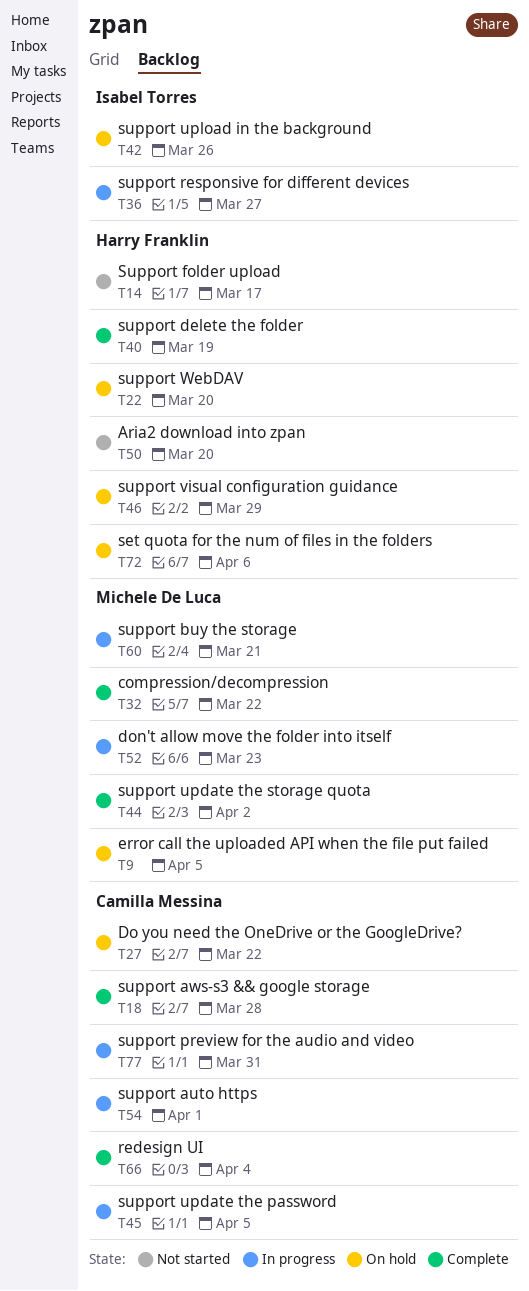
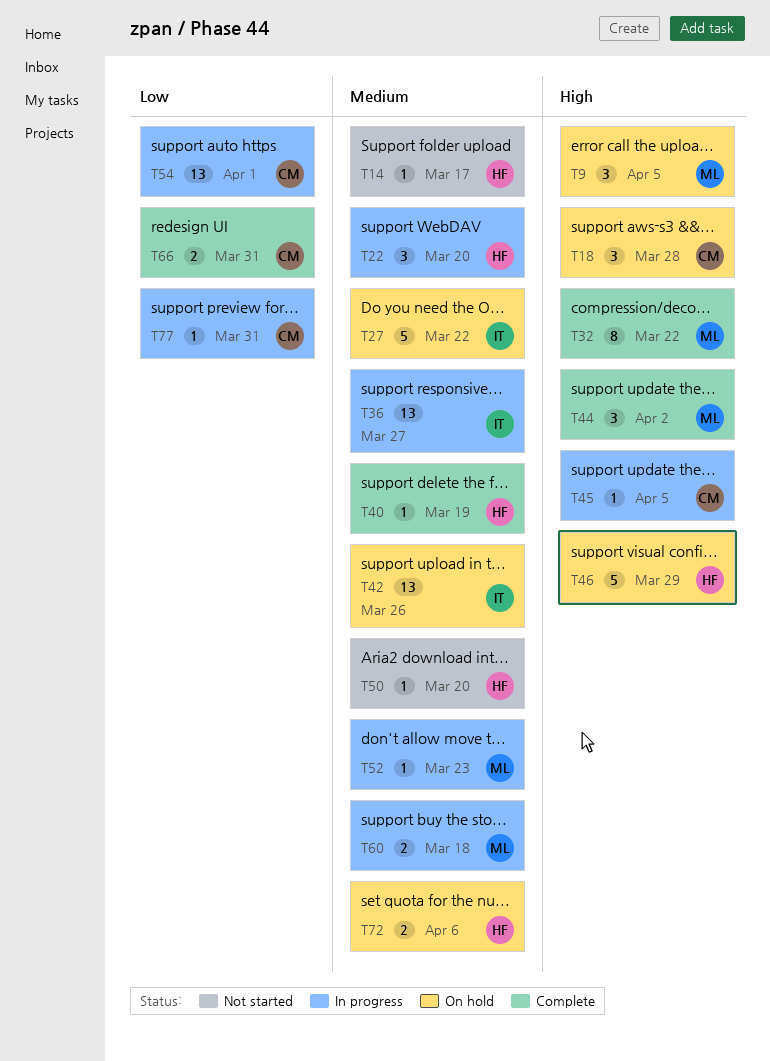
T18, status: Complete -> On hold
T22, status: On hold -> In progress
T27, owner: Camilla Messina -> Isabel Torres
T60, due: Mar 21 -> Mar 18
T66, due: Apr 4 -> Mar 31

